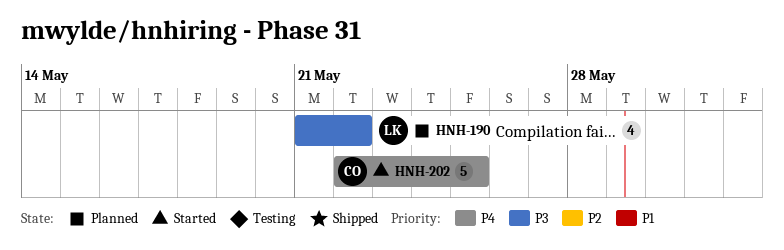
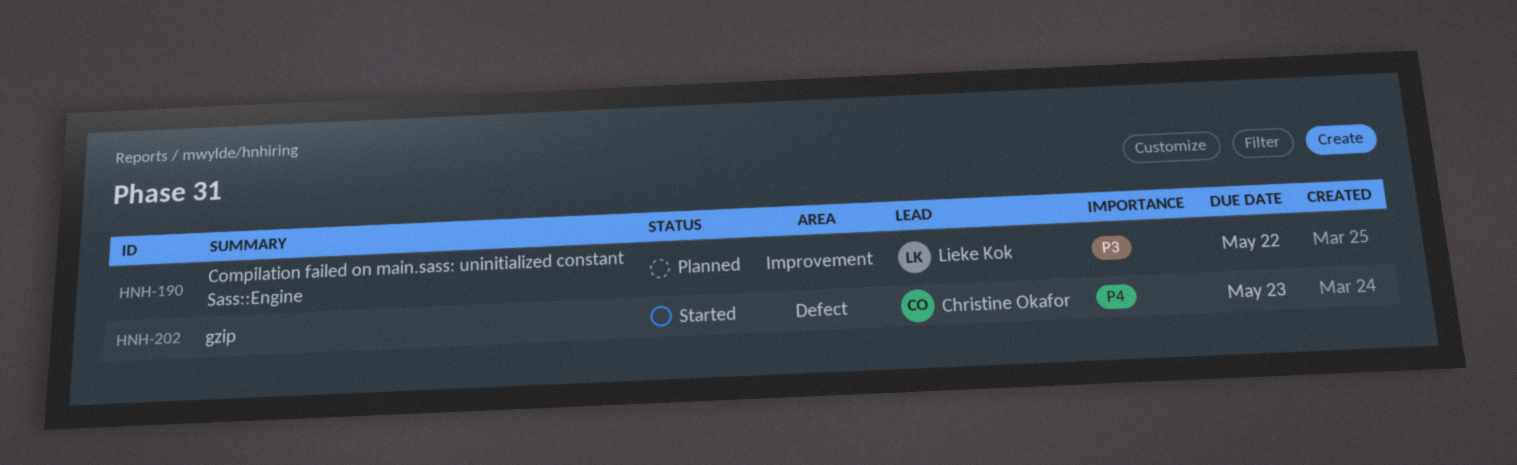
HNH-202, due: May 25 -> May 23

